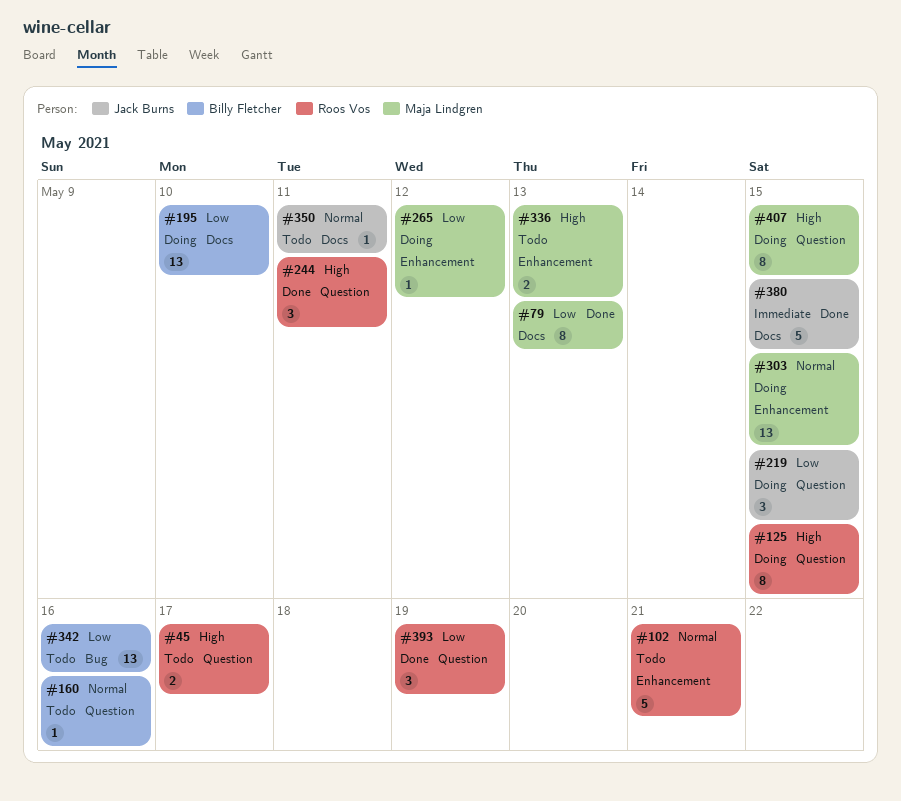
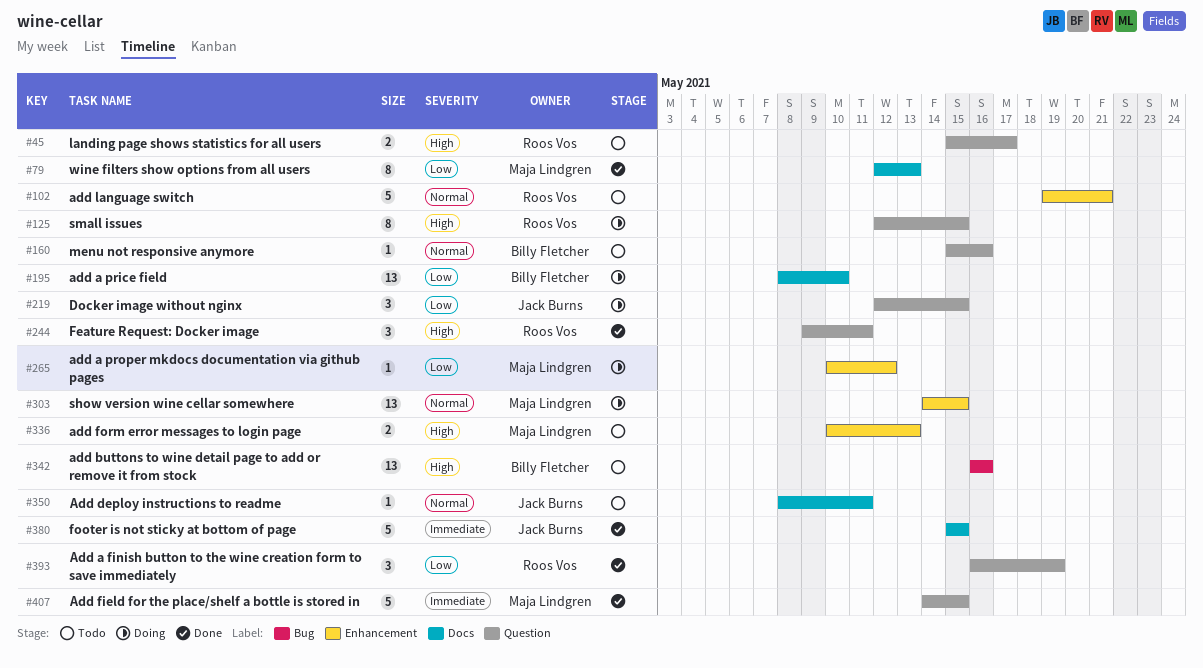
#342, priority: Low -> High
#407, status: Doing -> Done
#407, priority: High -> Immediate
#407, estimate: 8 -> 5

